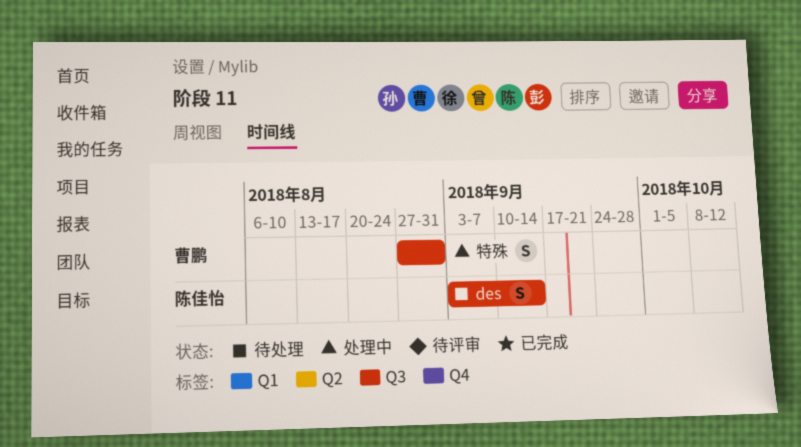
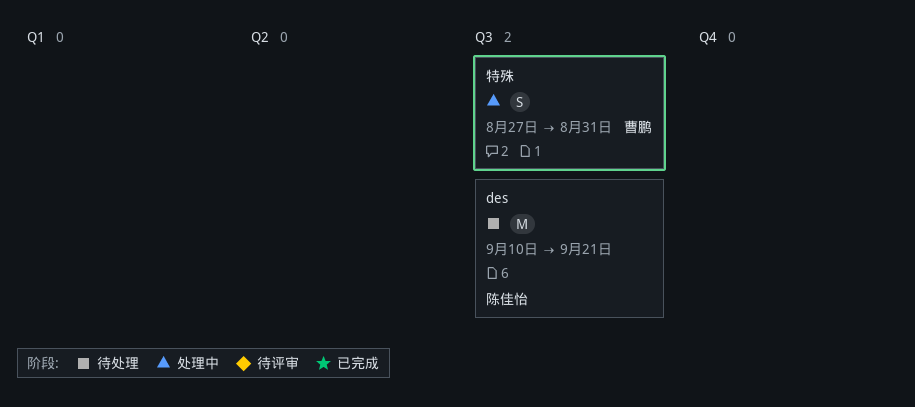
des, estimate: S -> M
des, start: Sep 3 -> Sep 10
des, due: Sep 14 -> Sep 21

